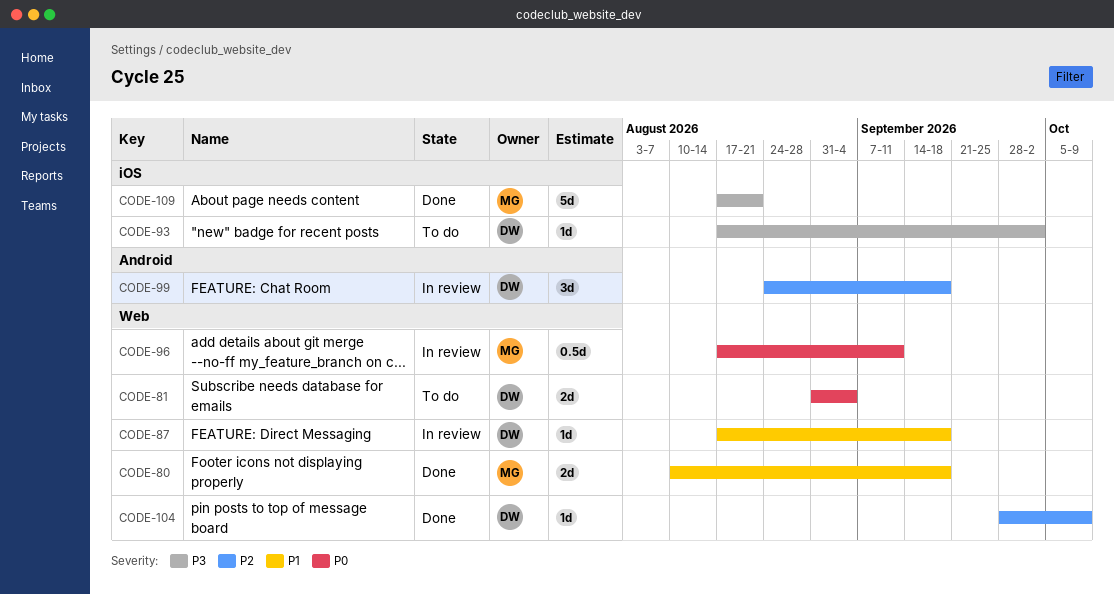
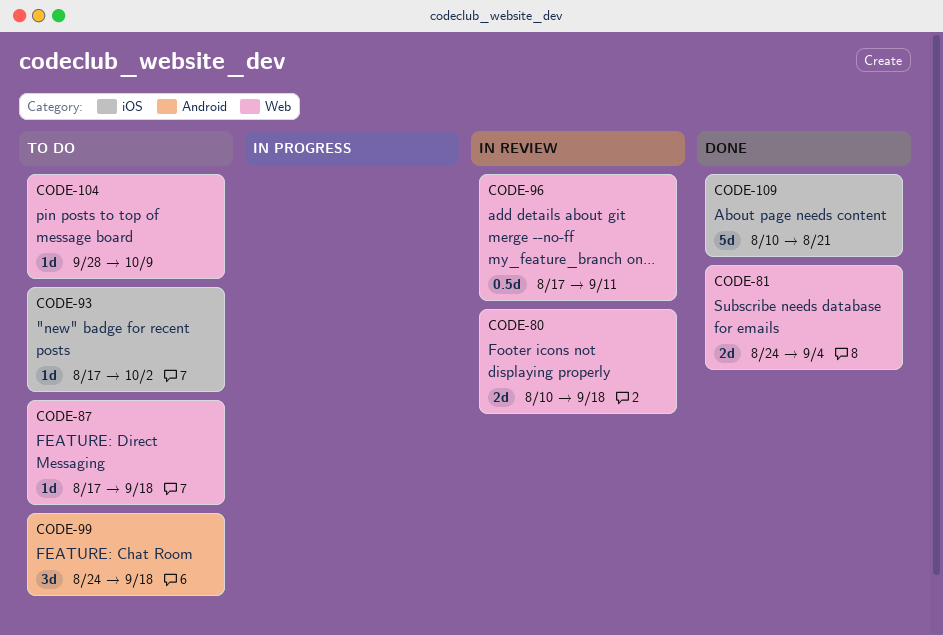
CODE-80, status: Done -> In review
CODE-81, status: To do -> Done
CODE-81, start: Aug 31 -> Aug 24
CODE-87, status: In review -> To do
CODE-99, status: In review -> To do
CODE-104, status: Done -> To do
CODE-109, start: Aug 17 -> Aug 10

